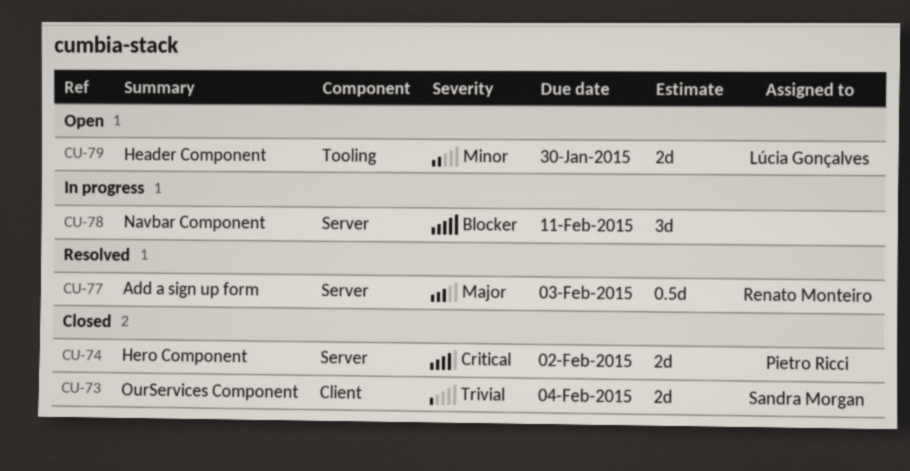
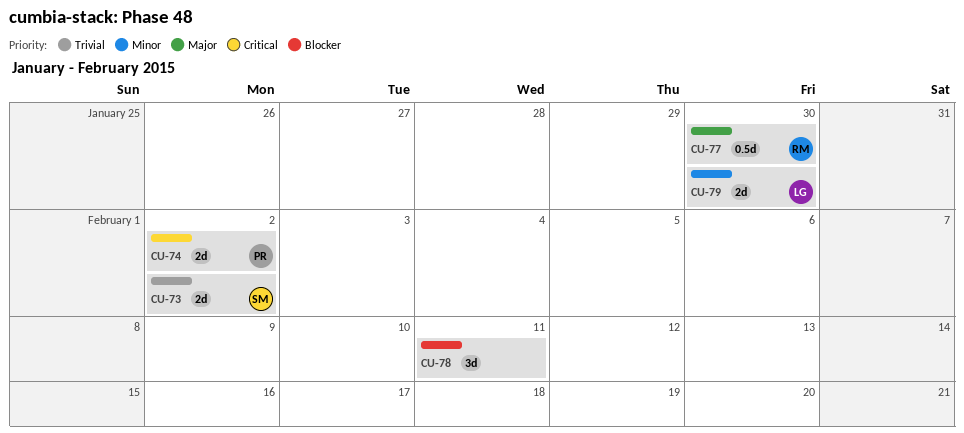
CU-73, due: Feb 4 -> Feb 2
CU-77, due: Feb 3 -> Jan 30

